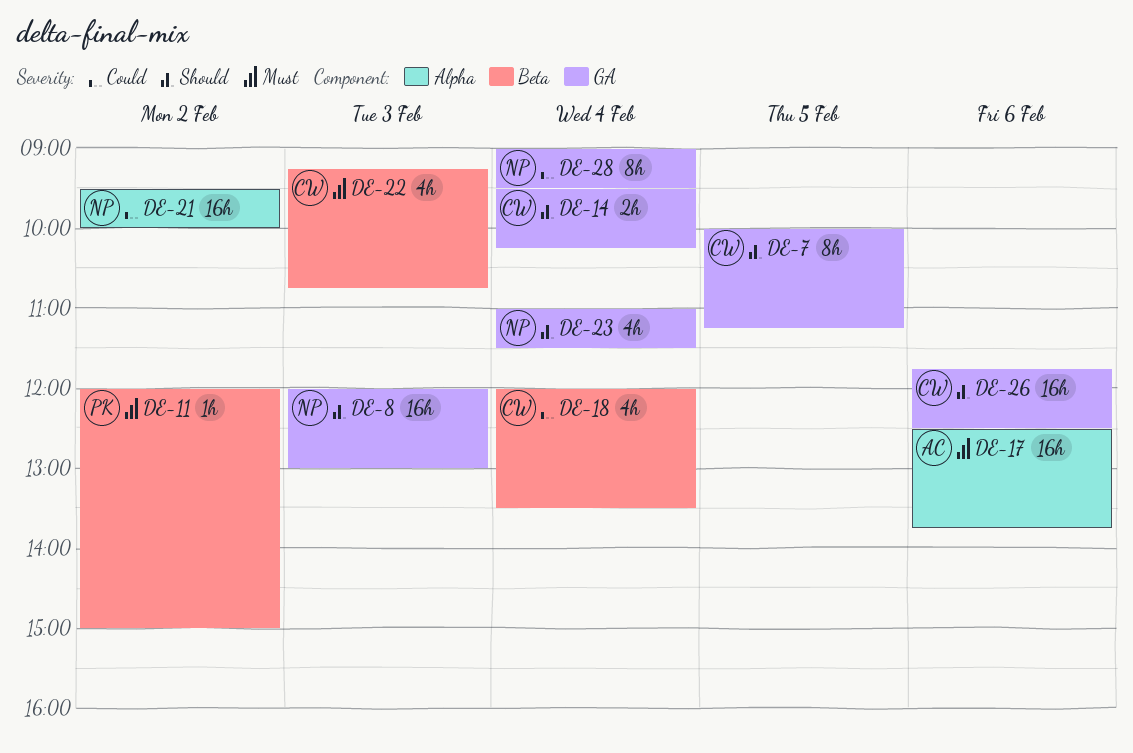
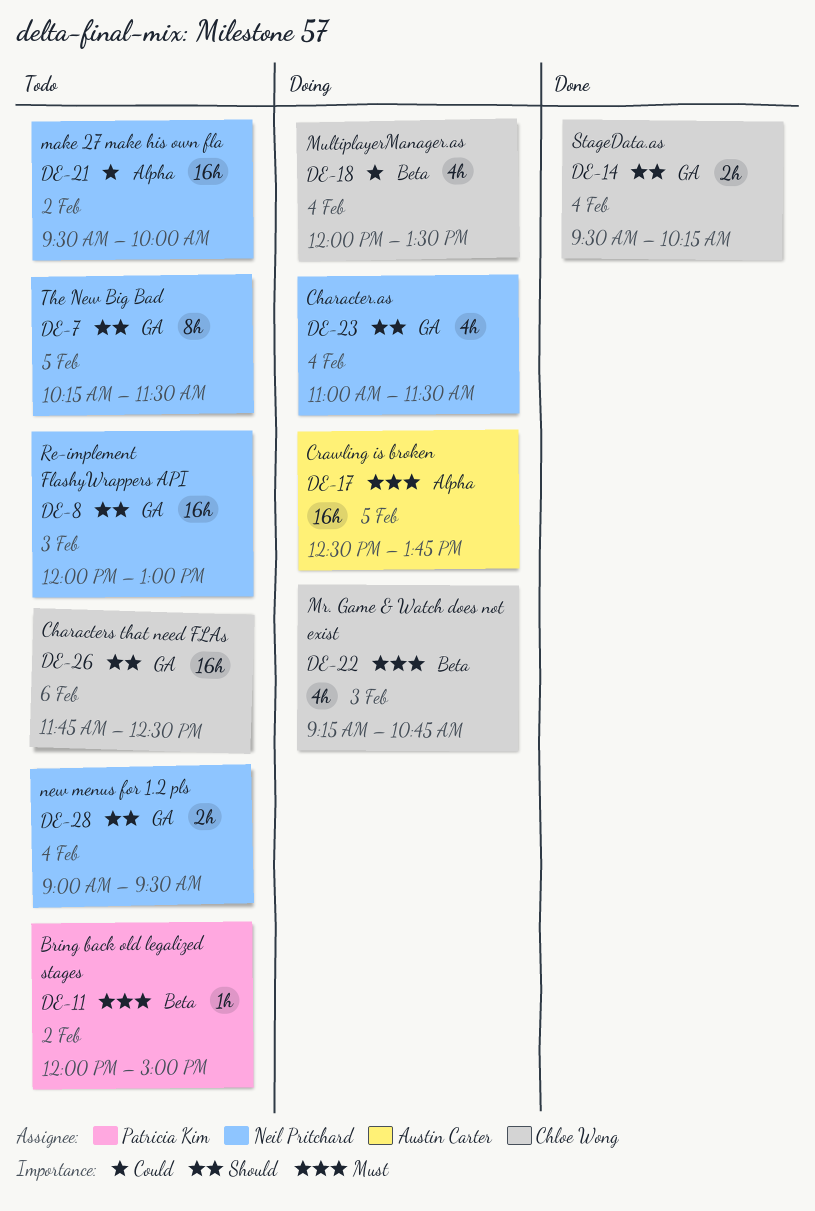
DE-7, owner: Chloe Wong -> Neil Pritchard
DE-7, begins: 10:00 -> 10:15
DE-7, ends: 11:15 -> 11:30
DE-17, day: Feb 6 -> Feb 5
DE-28, priority: Could -> Should
DE-28, estimate: 8h -> 2h

